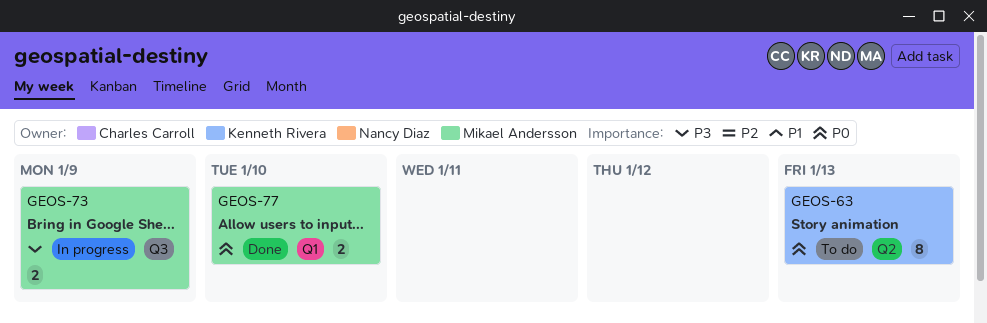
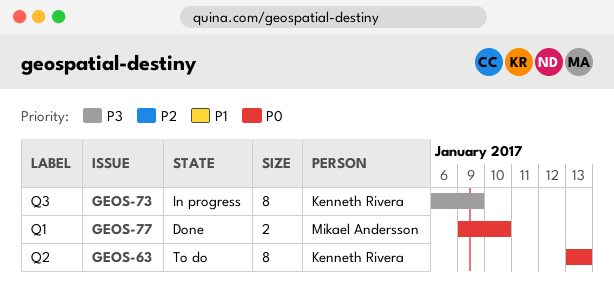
GEOS-73, owner: Mikael Andersson -> Kenneth Rivera
GEOS-73, estimate: 2 -> 8

